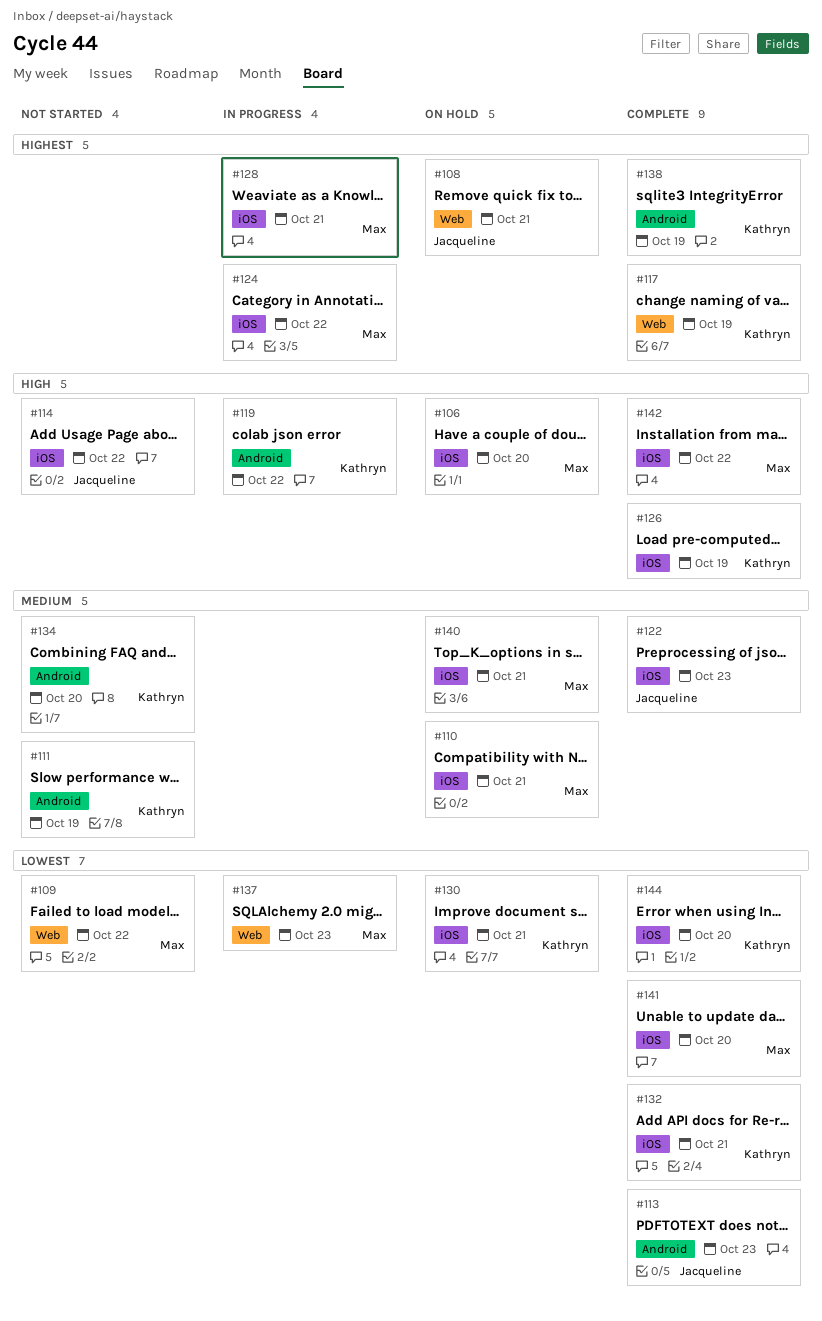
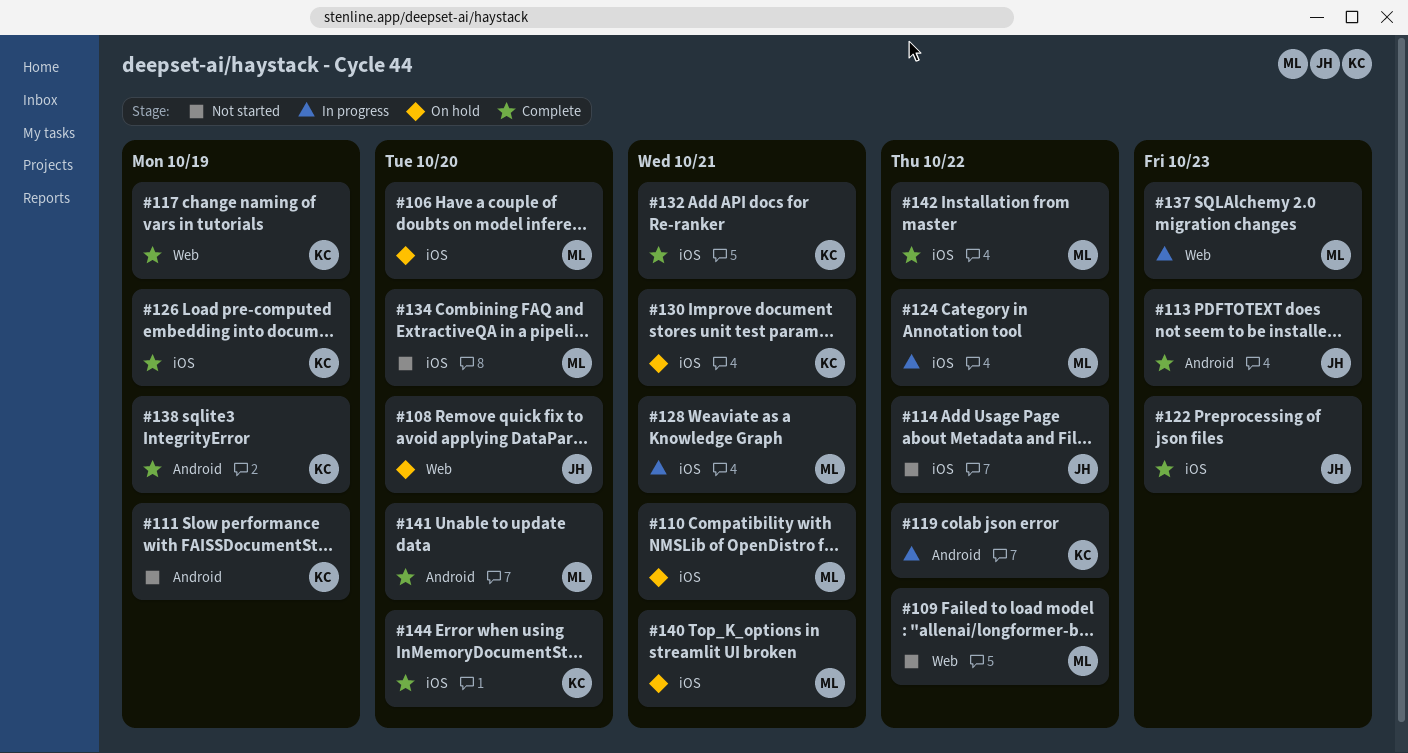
#108, due: Oct 21 -> Oct 20
#134, owner: Kathryn -> Max
#134, label: Android -> iOS
#141, label: iOS -> Android

